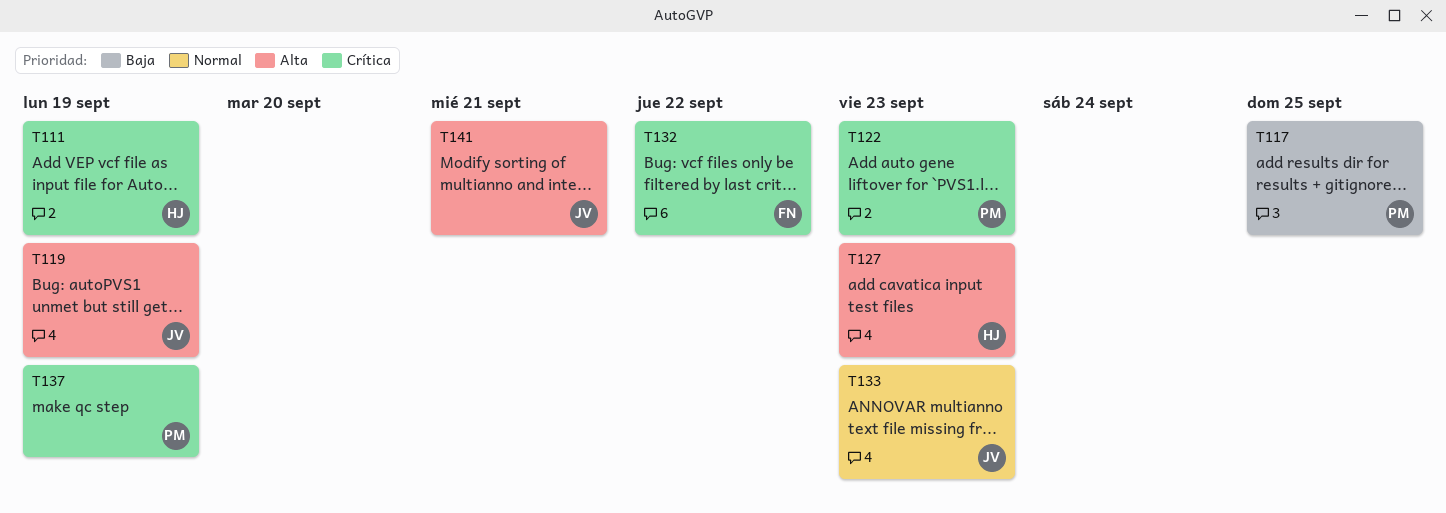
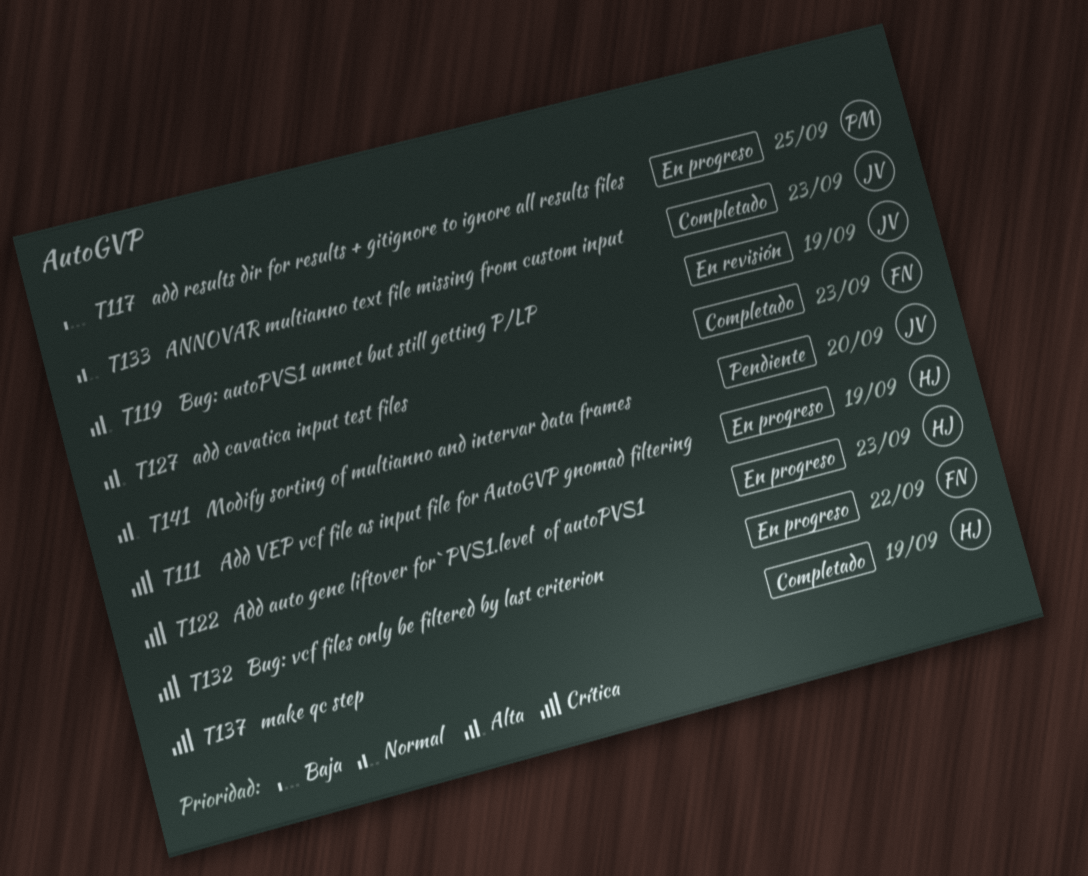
T122, owner: PM -> HJ
T127, owner: HJ -> FN
T137, owner: PM -> HJ
T141, due: Sep 21 -> Sep 20

